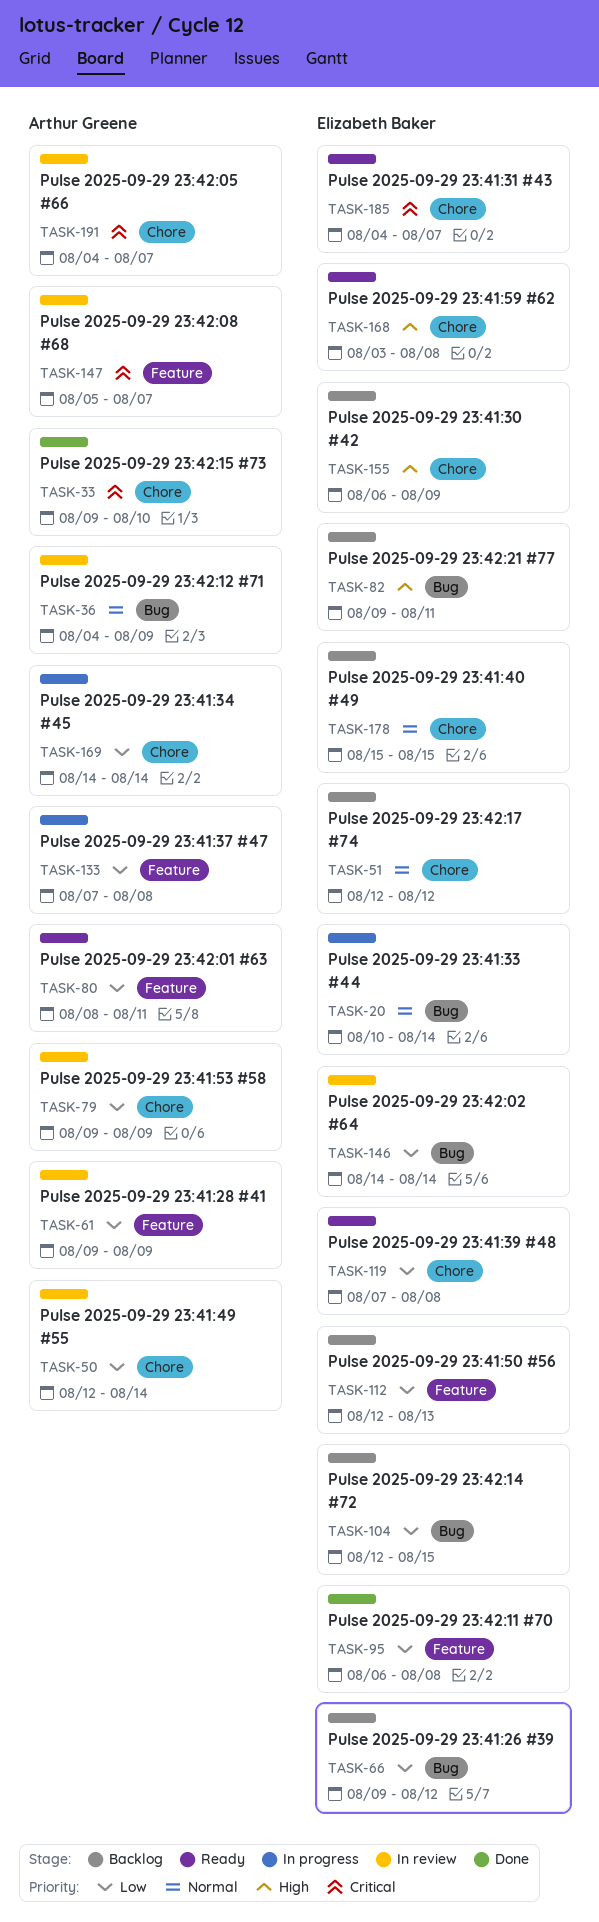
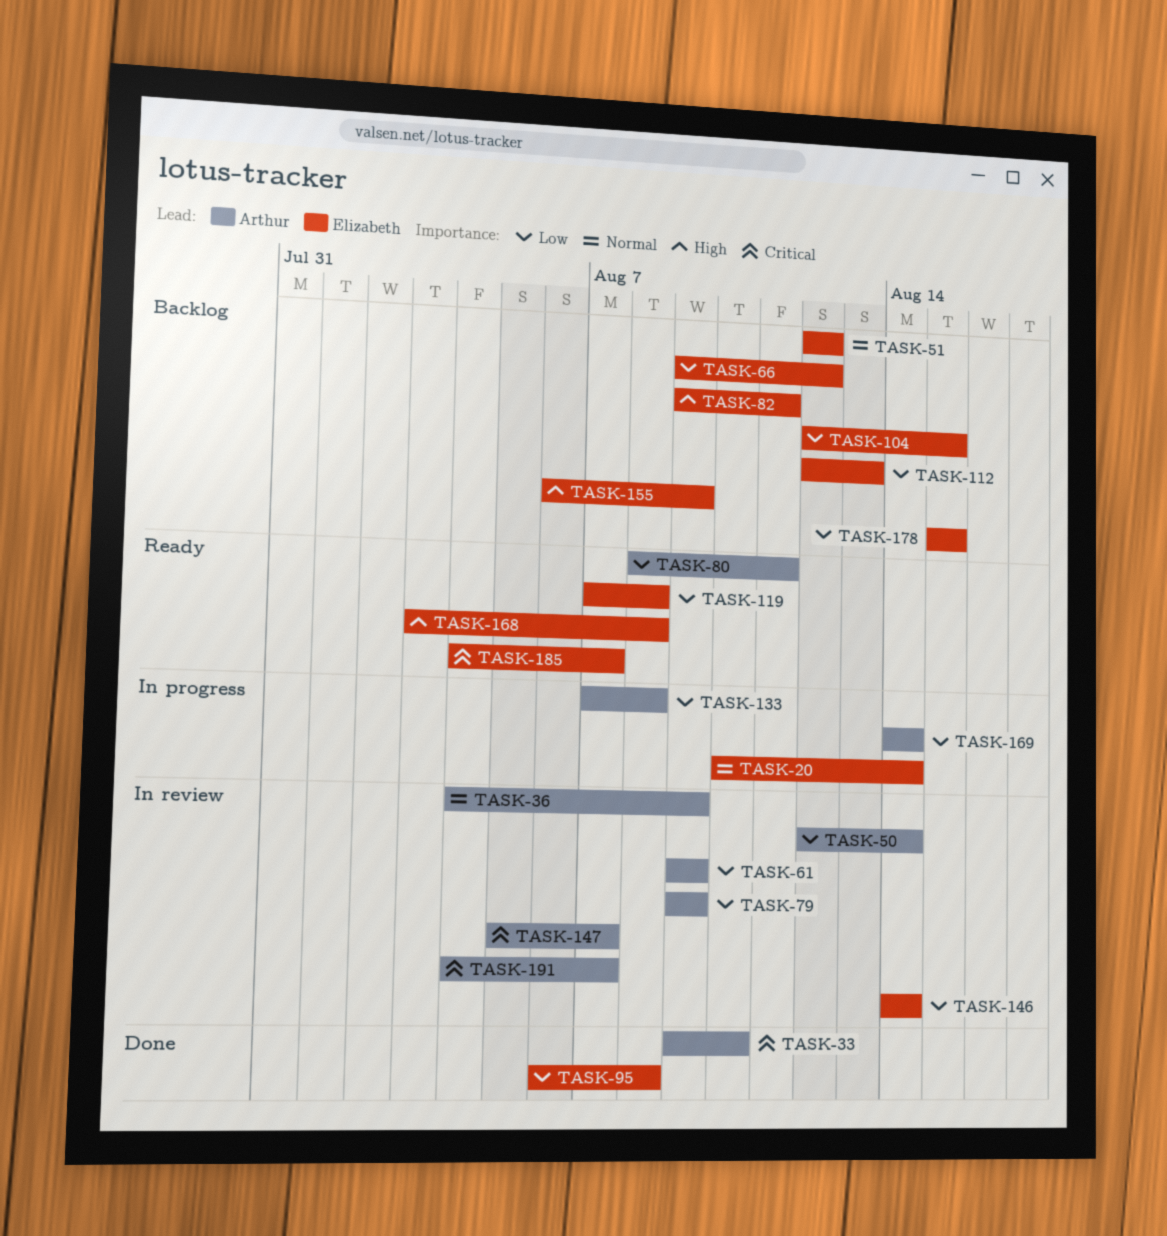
TASK-178, priority: Normal -> Low

